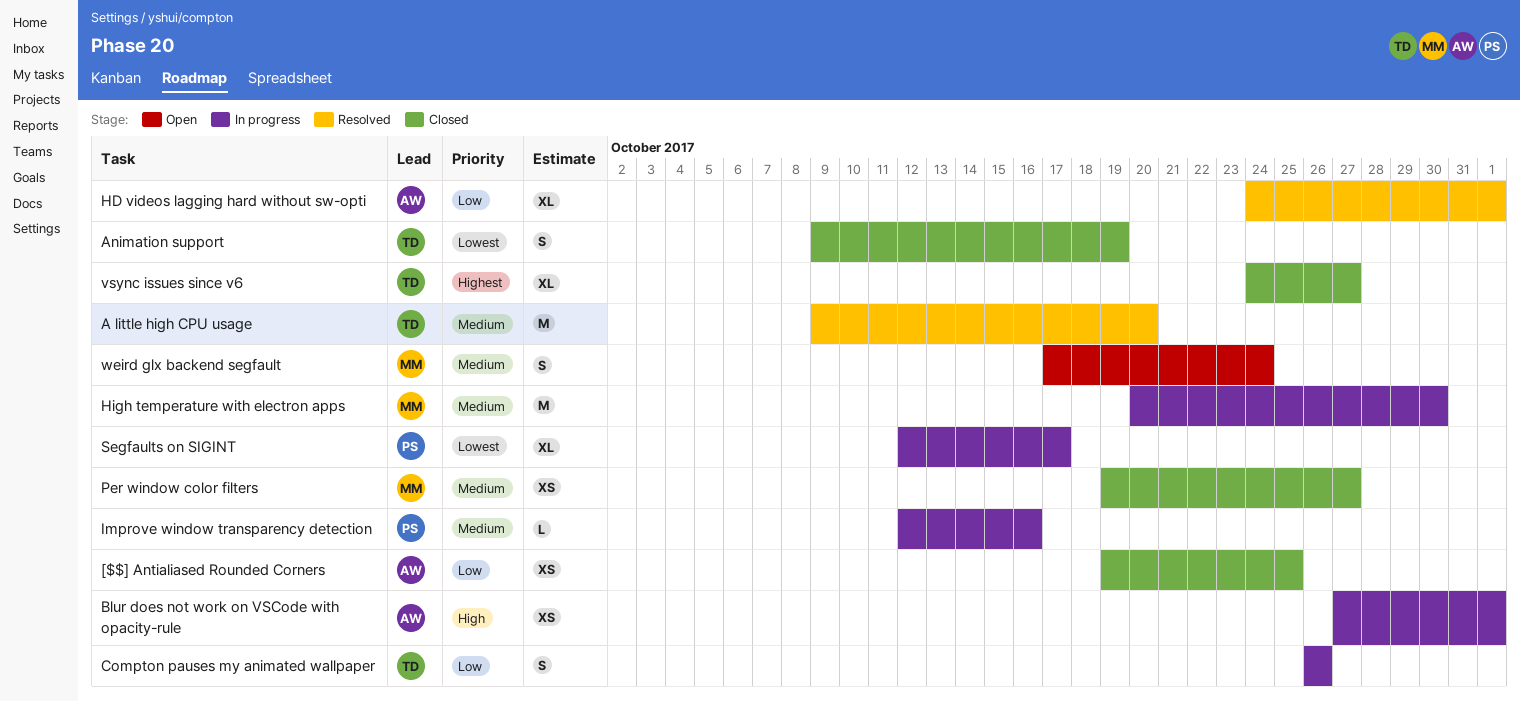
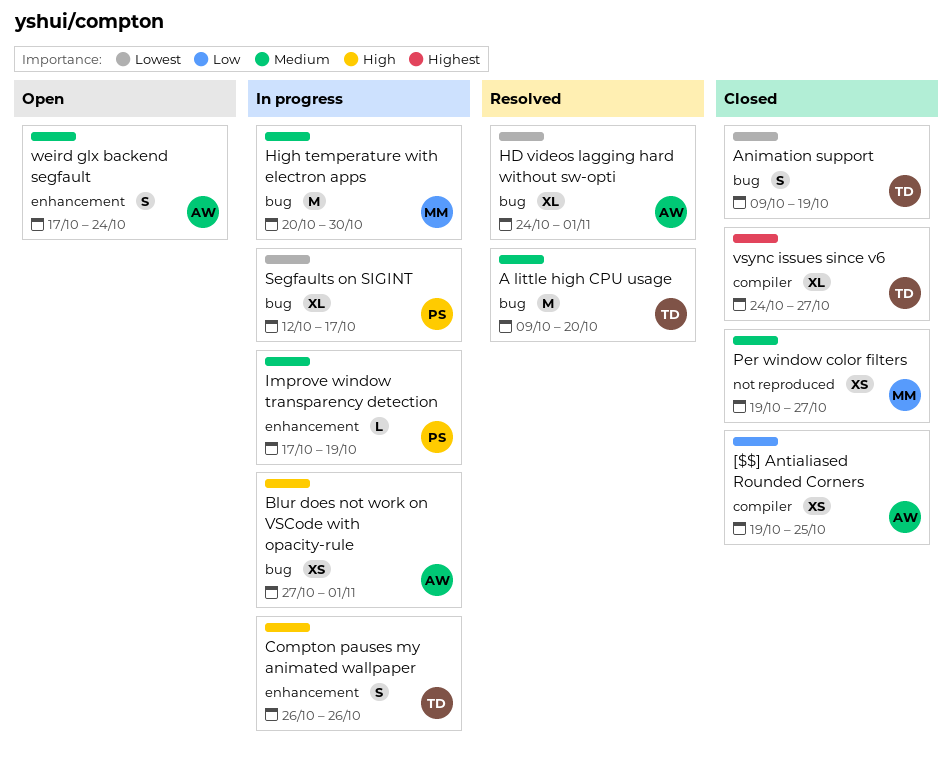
Compton pauses my animated wallpaper, priority: Low -> High
HD videos lagging hard without sw-opti, priority: Low -> Lowest
Improve window transparency detection, start: Oct 12 -> Oct 17
Improve window transparency detection, due: Oct 16 -> Oct 19
weird glx backend segfault, owner: MM -> AW

